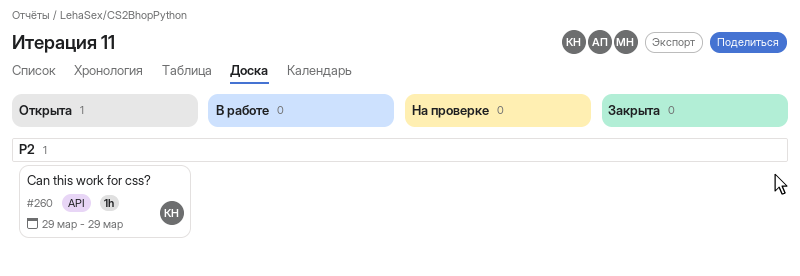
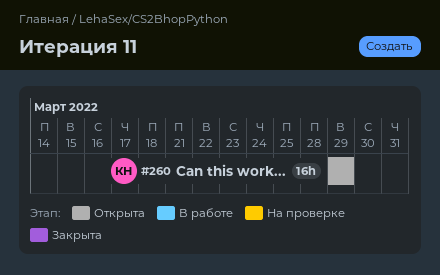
#260, estimate: 1h -> 16h

